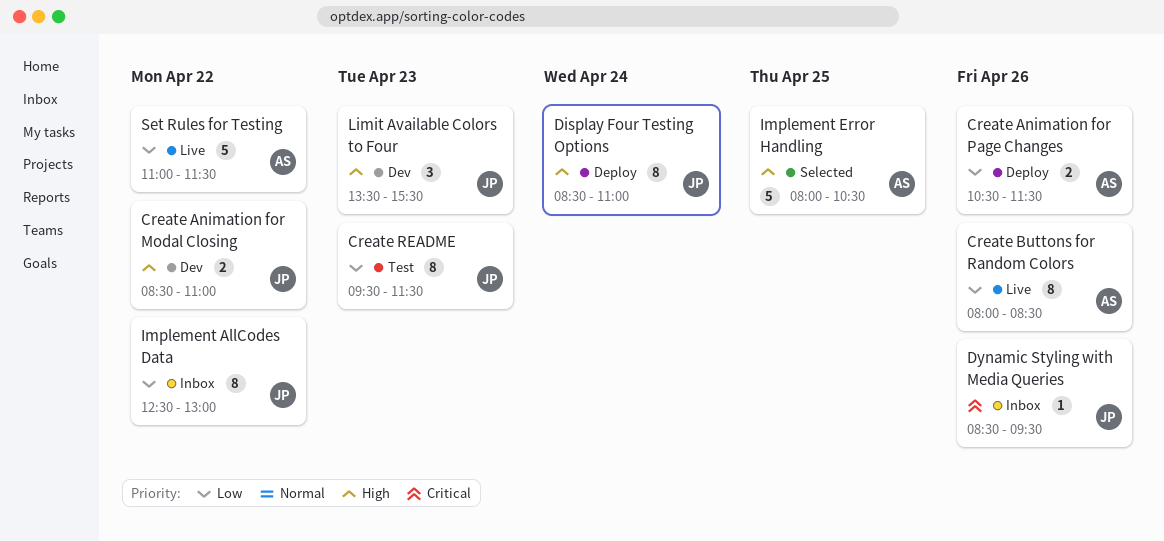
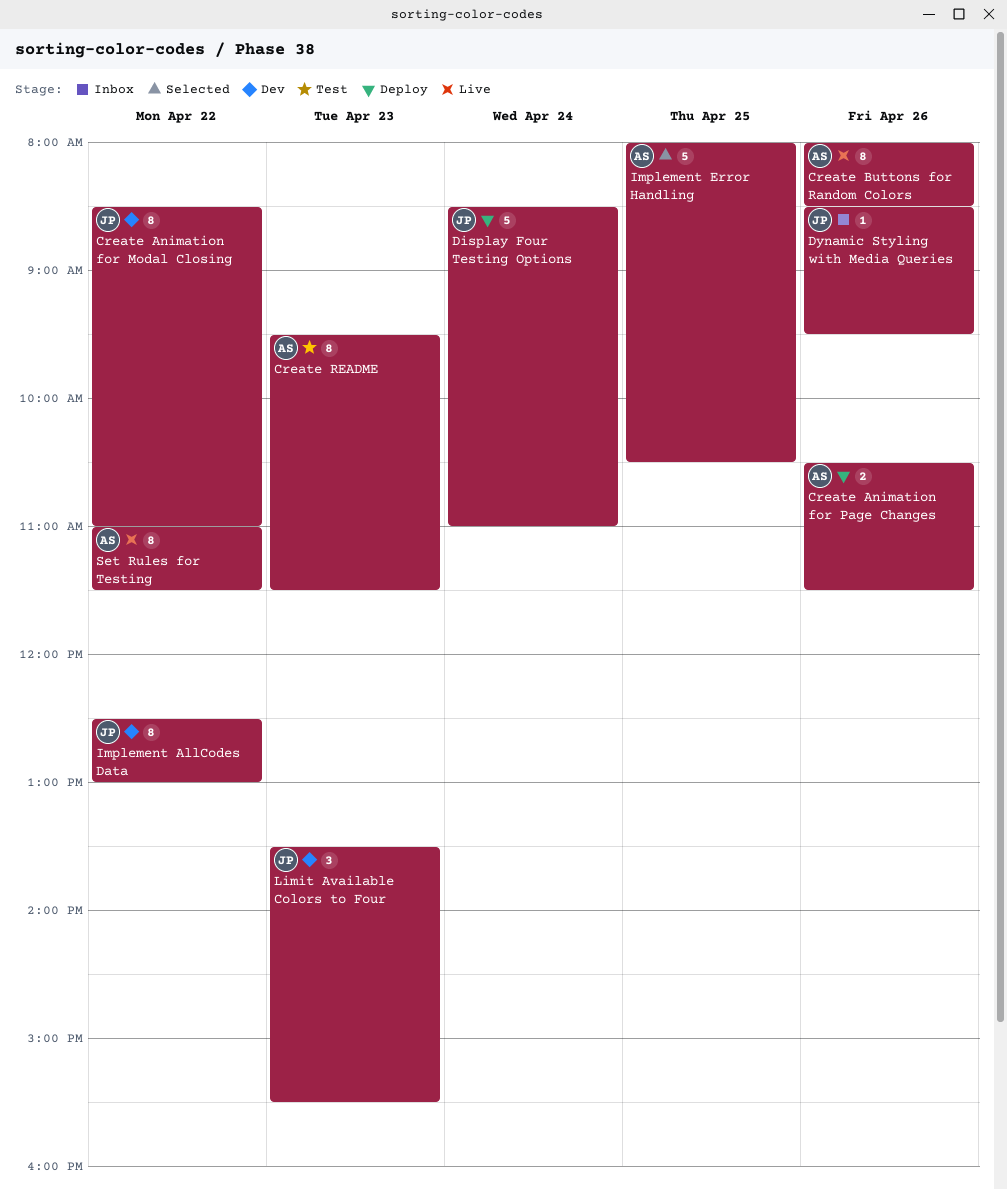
Create Animation for Modal Closing, estimate: 2 -> 8
Create README, owner: JP -> AS
Display Four Testing Options, estimate: 8 -> 5
Implement AllCodes Data, status: Inbox -> Dev
Set Rules for Testing, estimate: 5 -> 8

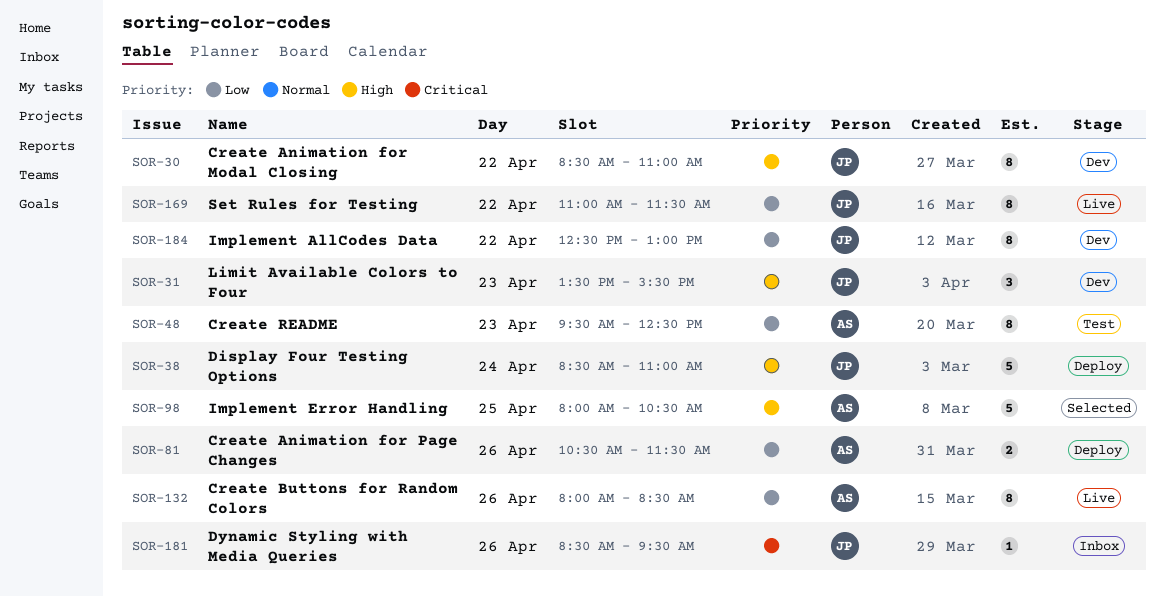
Create README, ends: 11:30 -> 12:30
Set Rules for Testing, owner: AS -> JP

